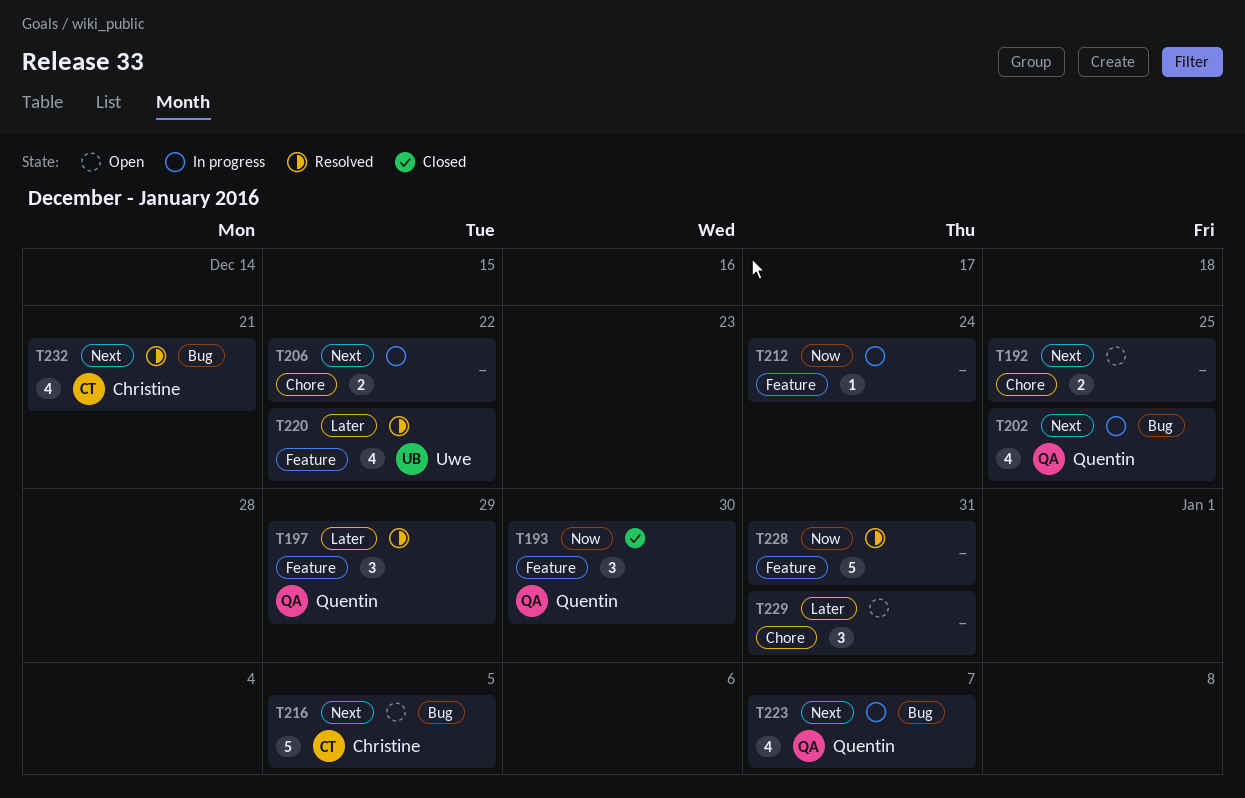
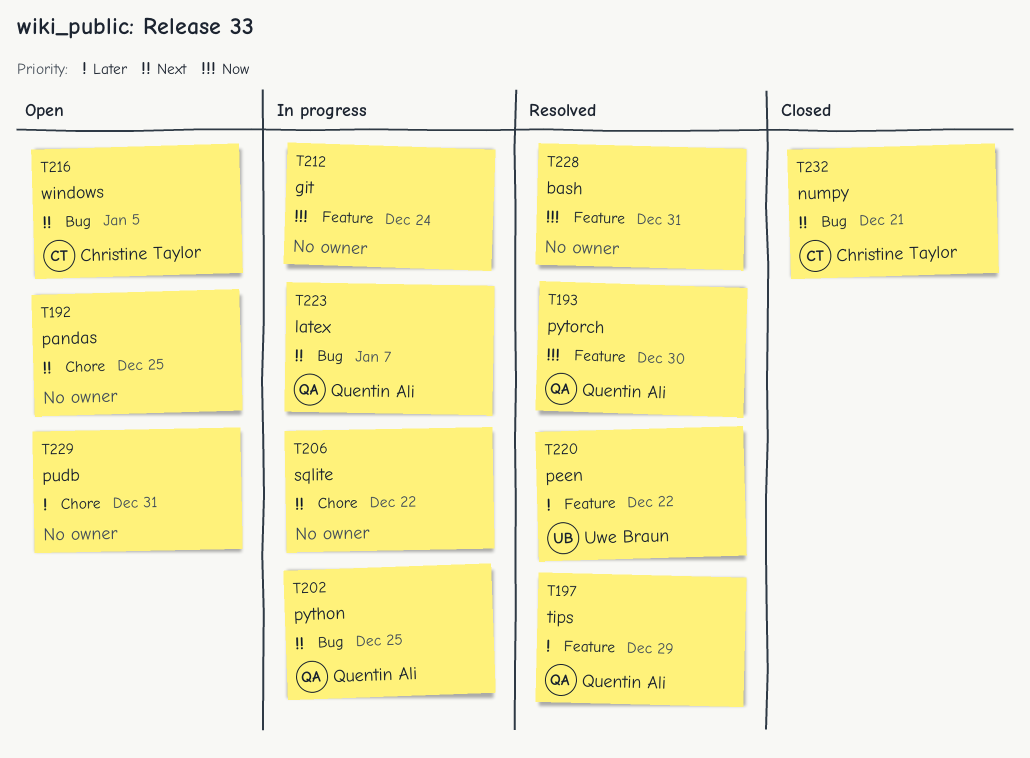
T193, status: Closed -> Resolved
T232, status: Resolved -> Closed

